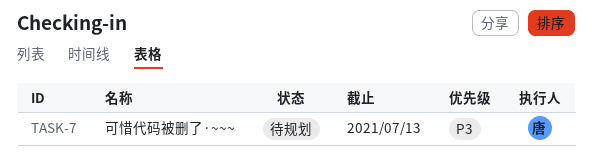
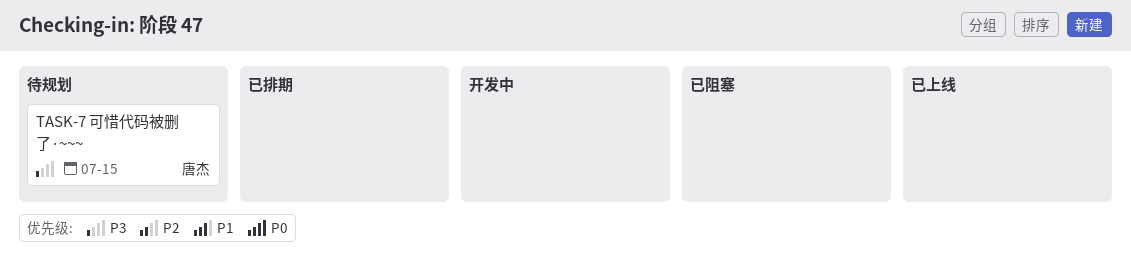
TASK-7, due: Jul 13 -> Jul 15

